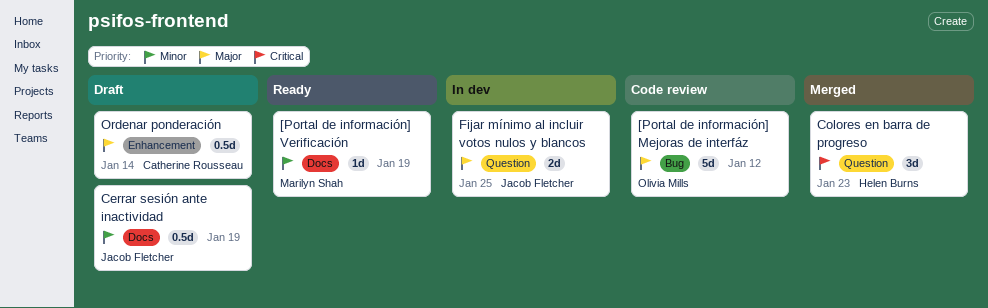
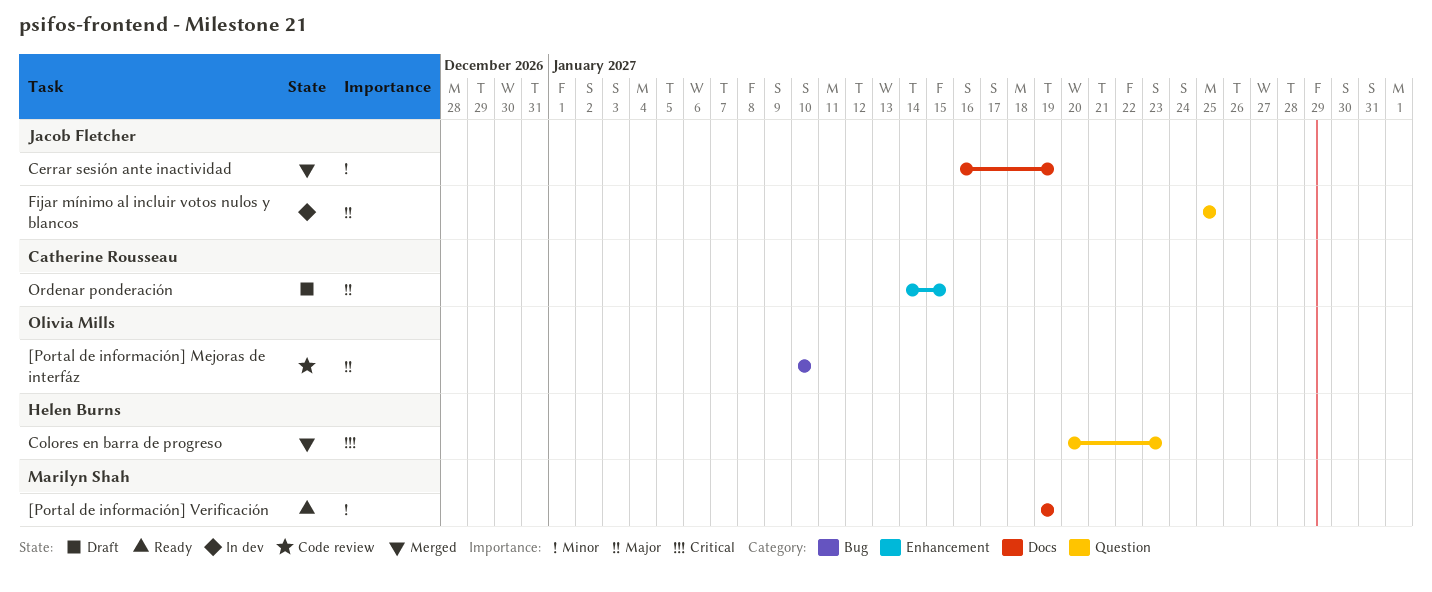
[Portal de información] Mejoras de interfáz, due: Jan 12 -> Jan 10
Cerrar sesión ante inactividad, status: Draft -> Merged
Ordenar ponderación, due: Jan 14 -> Jan 15

